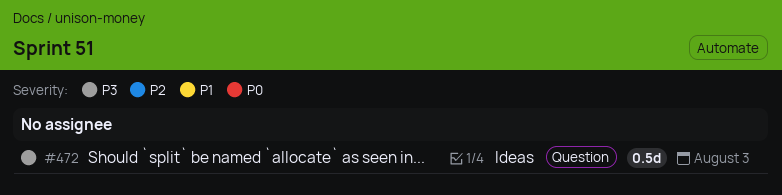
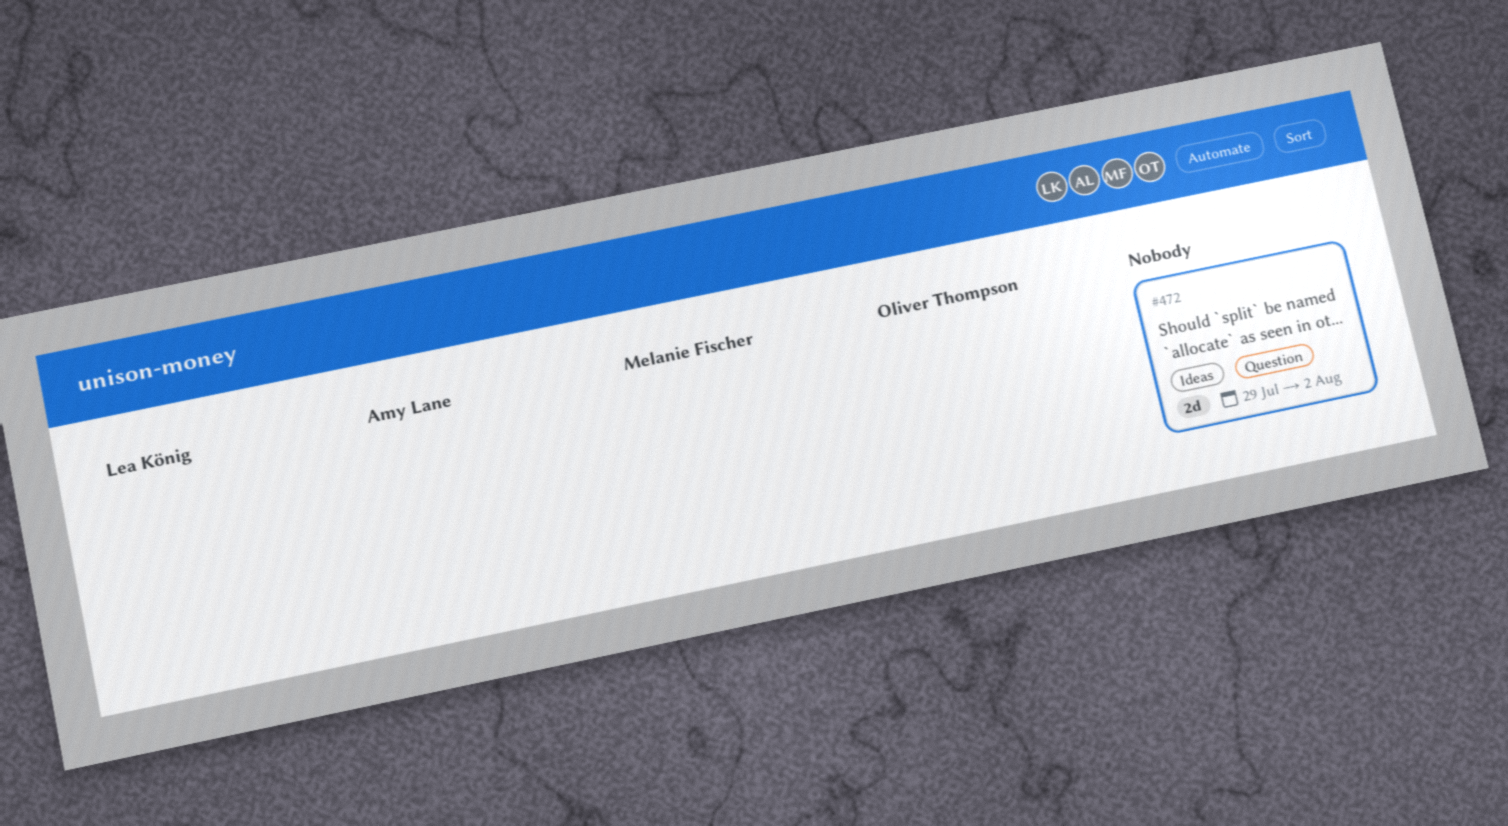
#472, estimate: 0.5d -> 2d
#472, due: Aug 3 -> Aug 2

